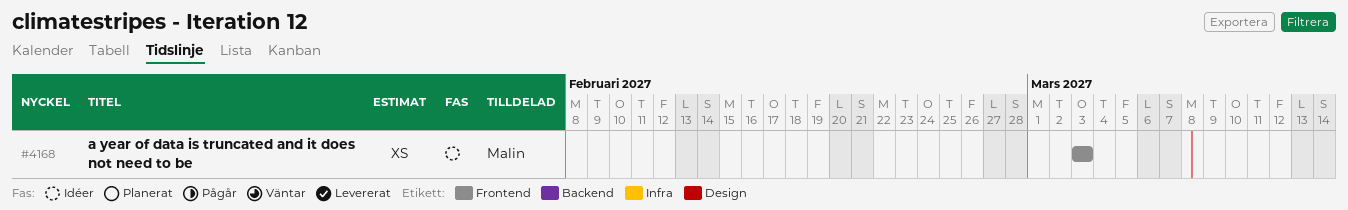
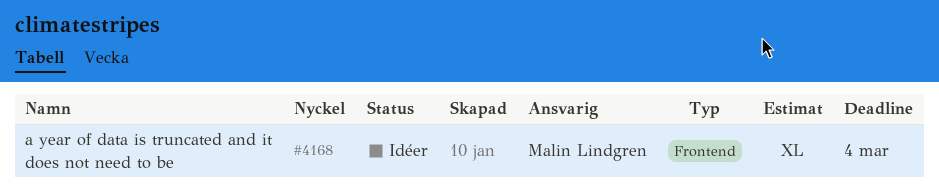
#4168, estimate: XS -> XL
#4168, due: Mar 3 -> Mar 4

